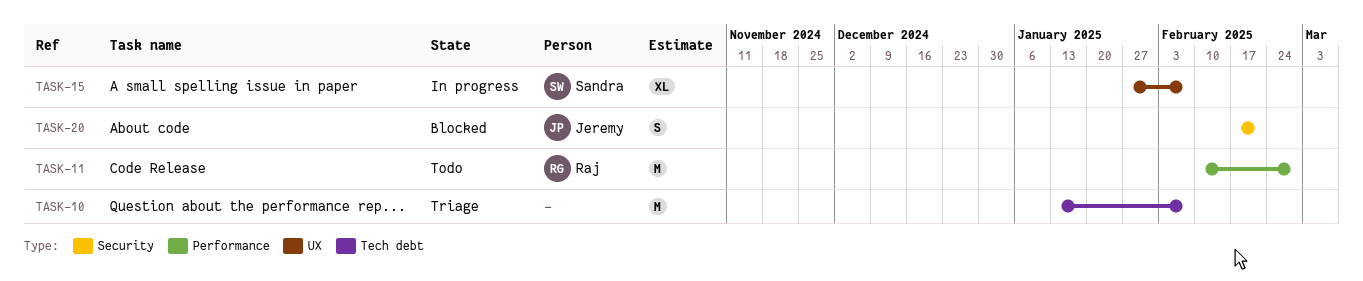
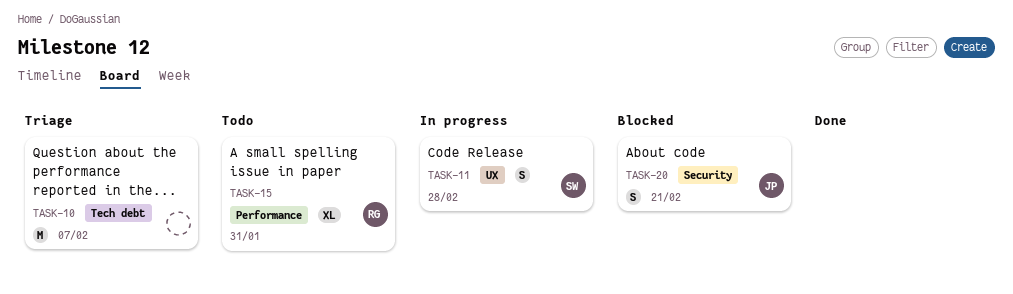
TASK-11, status: Todo -> In progress
TASK-11, owner: Raj -> Sandra
TASK-11, label: Performance -> UX
TASK-11, estimate: M -> S
TASK-15, status: In progress -> Todo
TASK-15, owner: Sandra -> Raj
TASK-15, label: UX -> Performance
TASK-15, due: Feb 7 -> Jan 31

